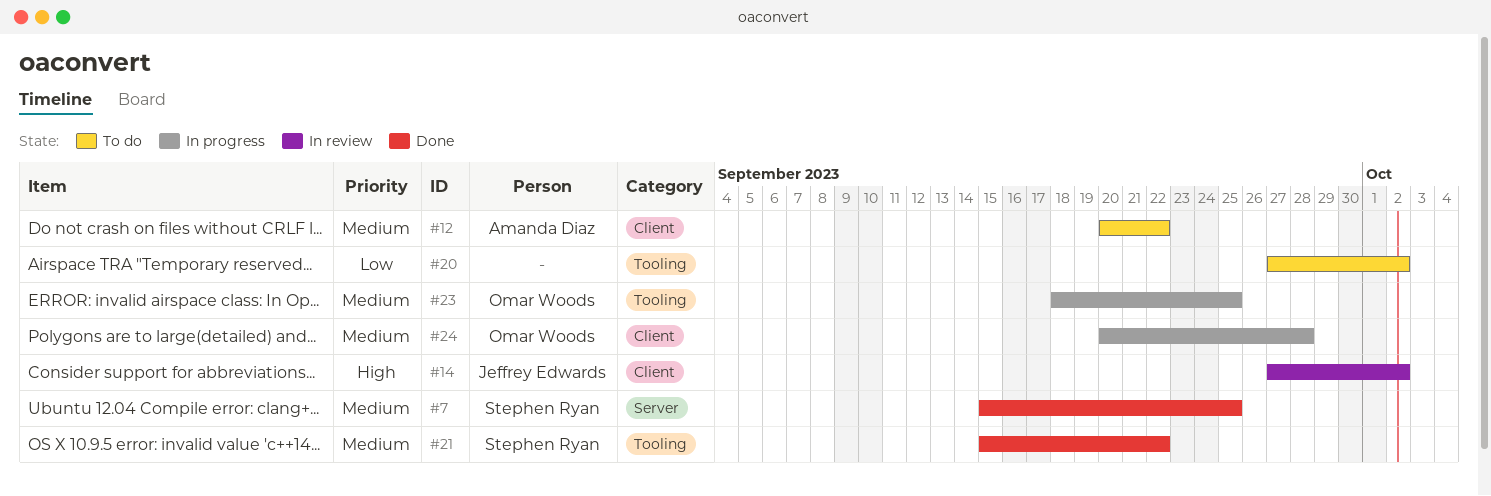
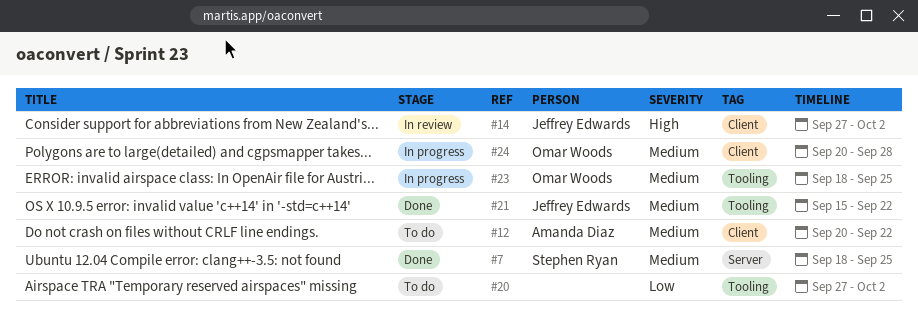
#7, start: Sep 15 -> Sep 18
#21, owner: Stephen Ryan -> Jeffrey Edwards

